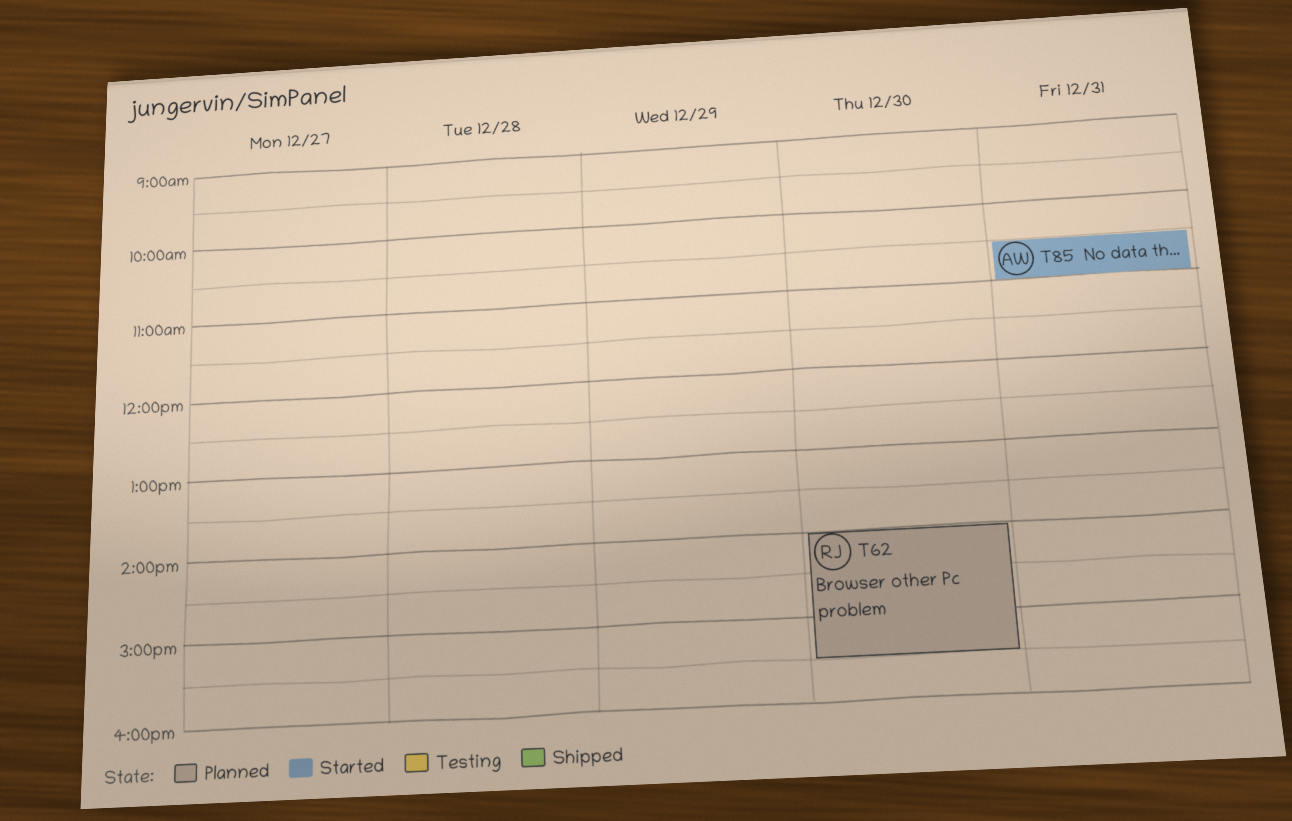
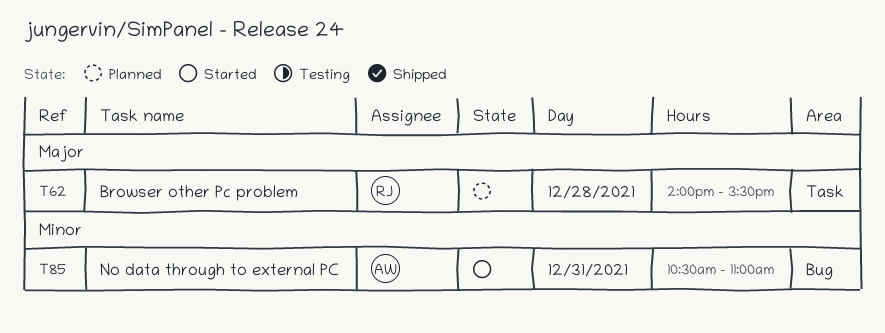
T62, day: Dec 30 -> Dec 28

